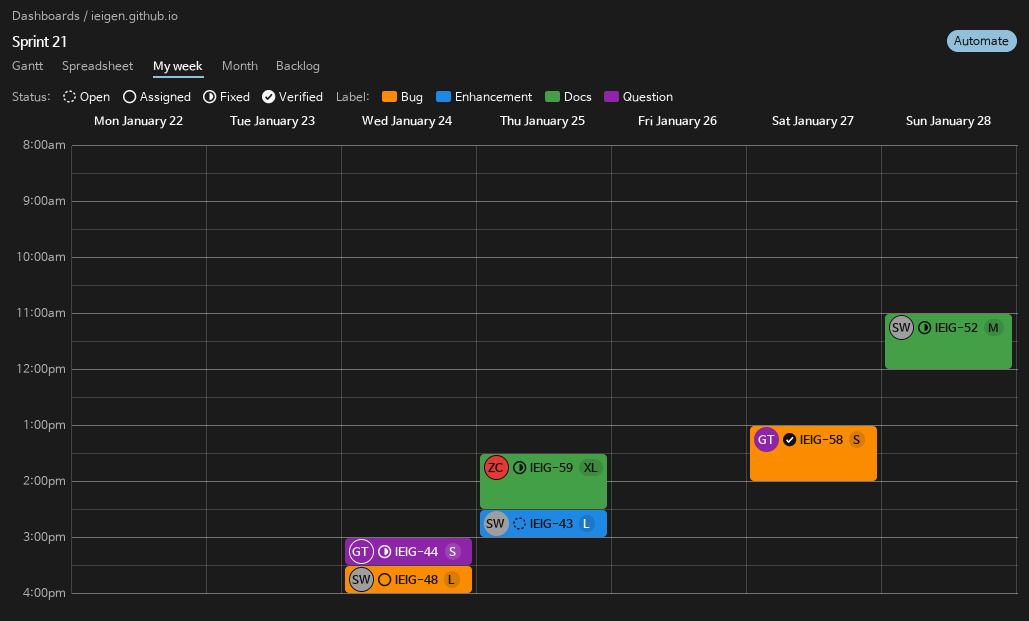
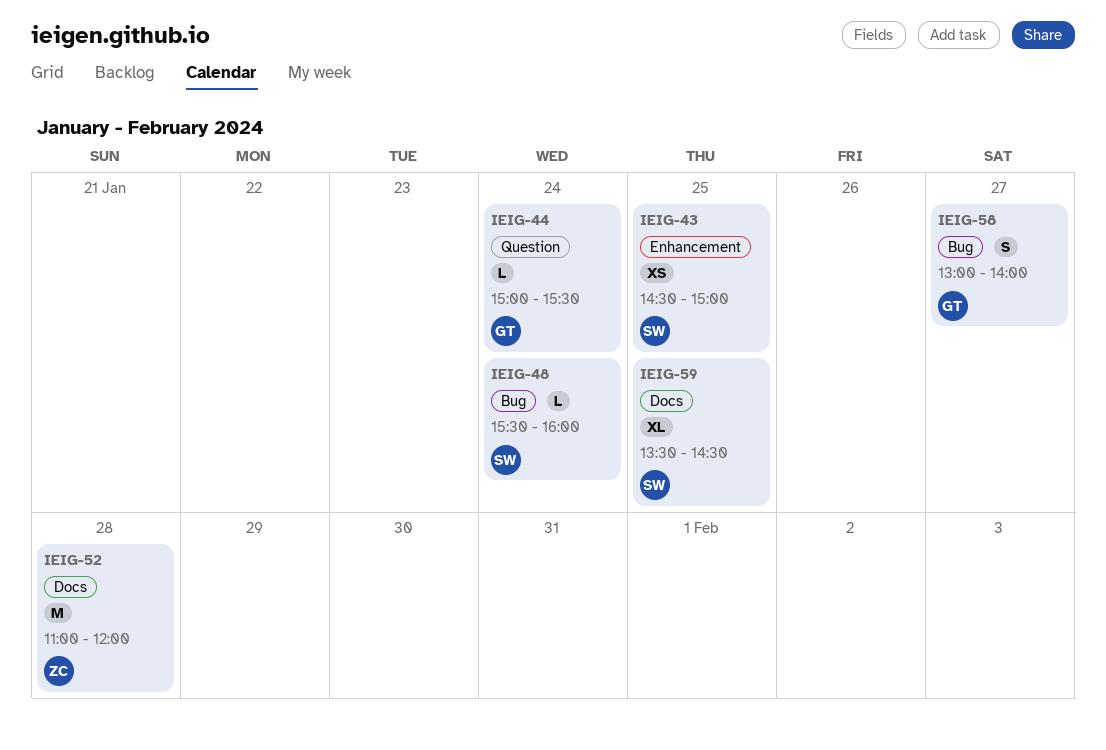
IEIG-43, estimate: L -> XS
IEIG-44, estimate: S -> L
IEIG-52, owner: SW -> ZC
IEIG-59, owner: ZC -> SW

